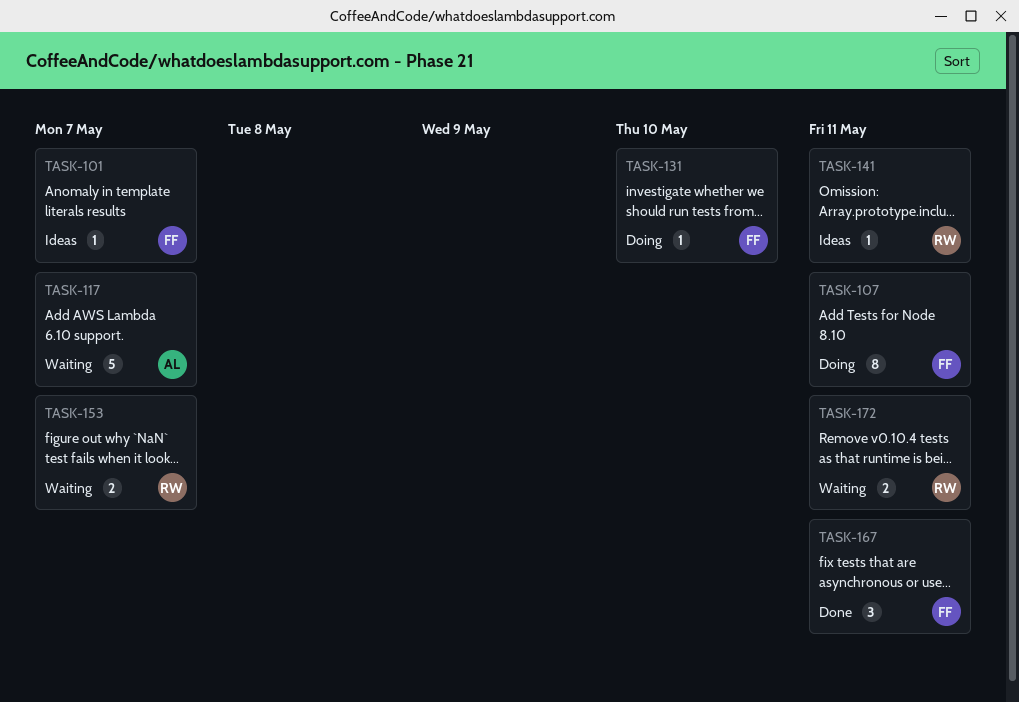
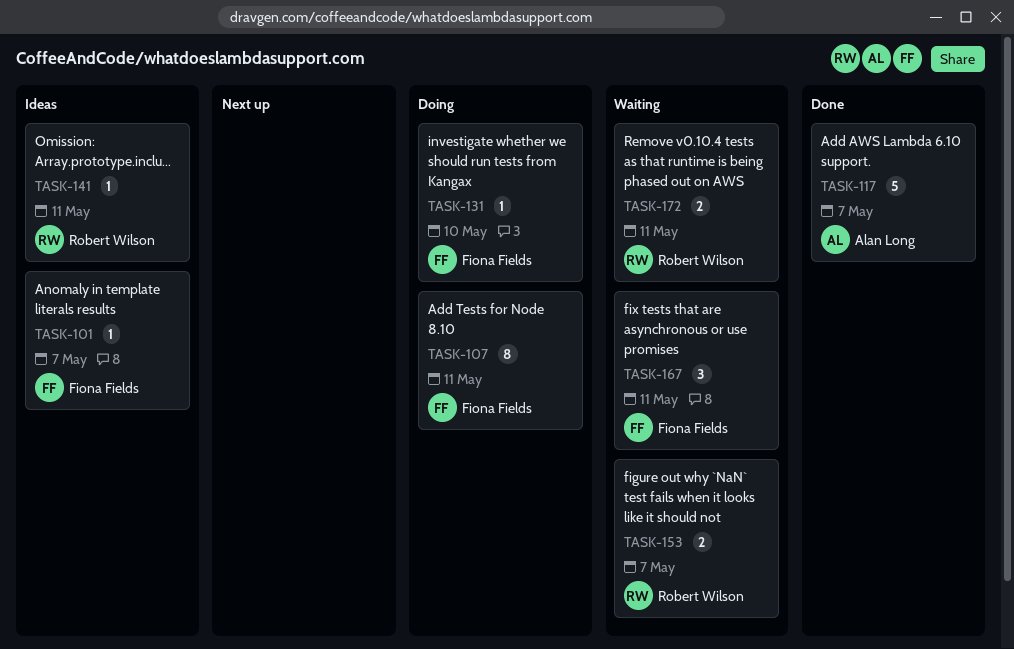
TASK-117, status: Waiting -> Done
TASK-167, status: Done -> Waiting

